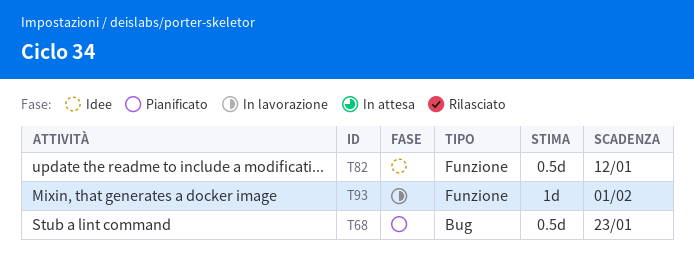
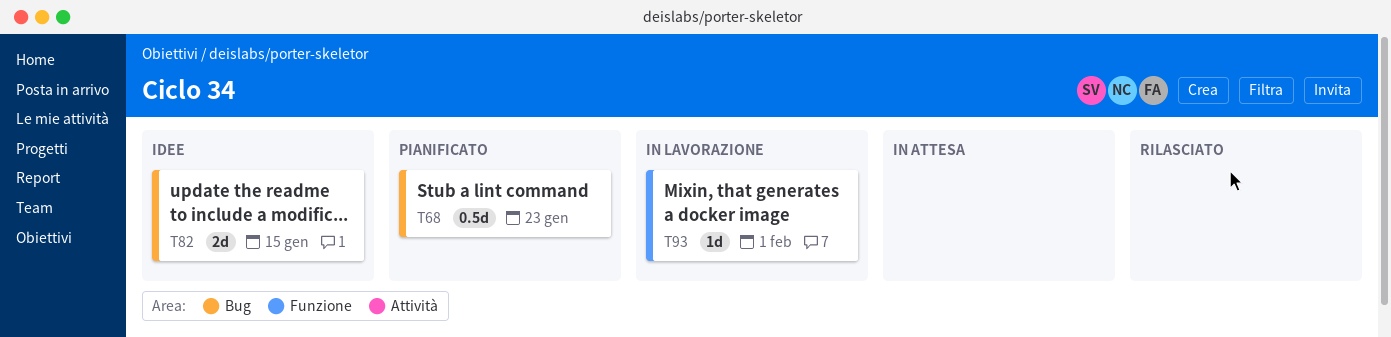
T82, label: Funzione -> Bug
T82, estimate: 0.5d -> 2d
T82, due: Jan 12 -> Jan 15

